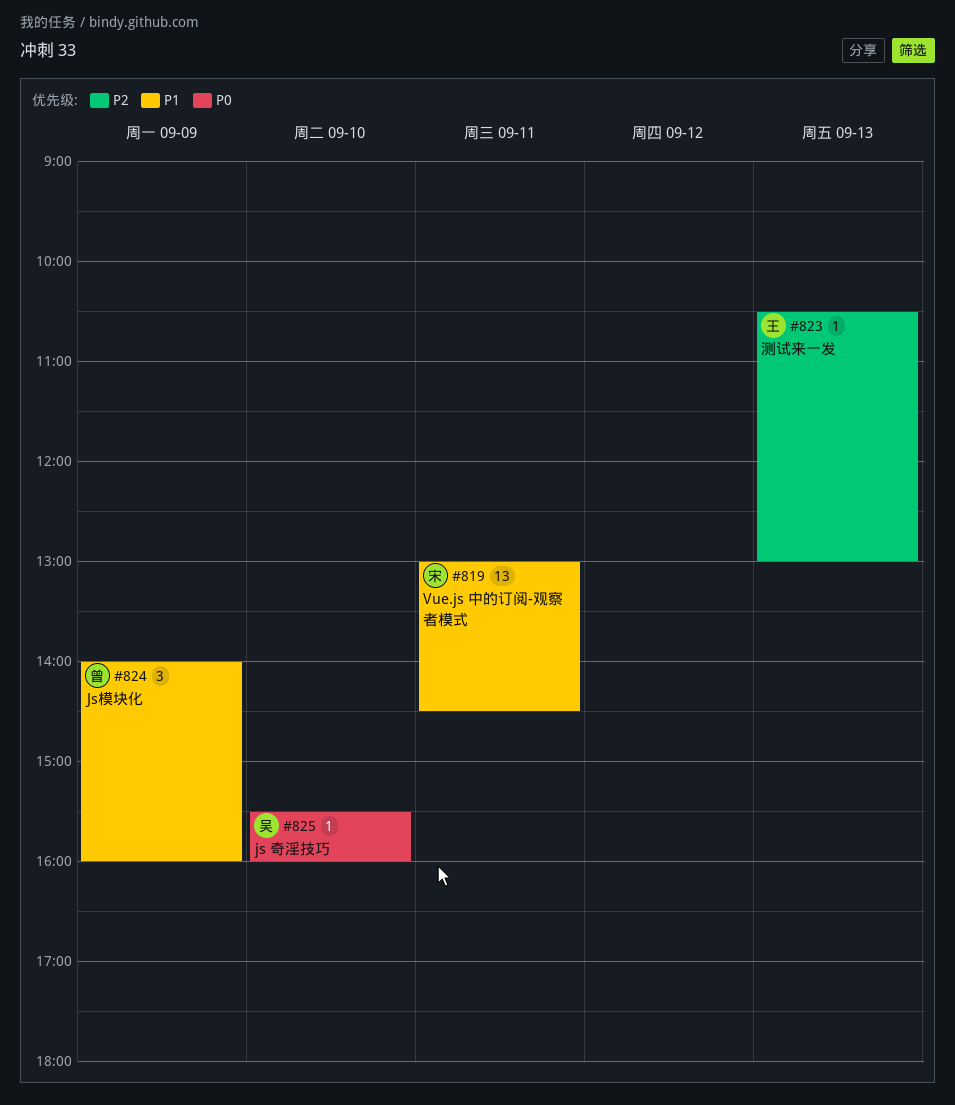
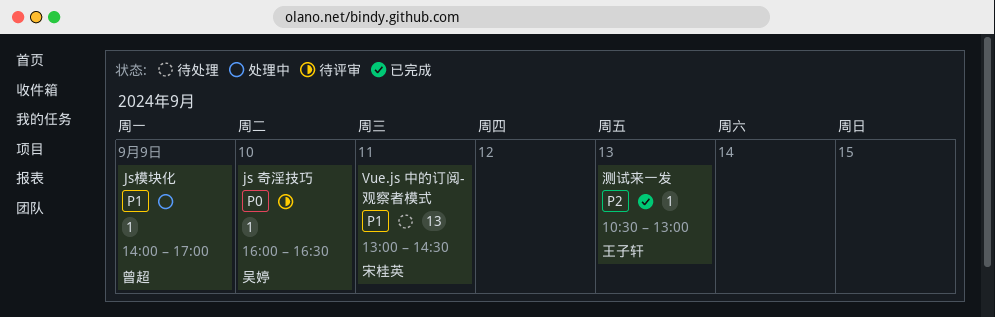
js 奇淫技巧, begins: 15:30 -> 16:00
js 奇淫技巧, ends: 16:00 -> 16:30
Js模块化, estimate: 3 -> 1
Js模块化, ends: 16:00 -> 17:00

